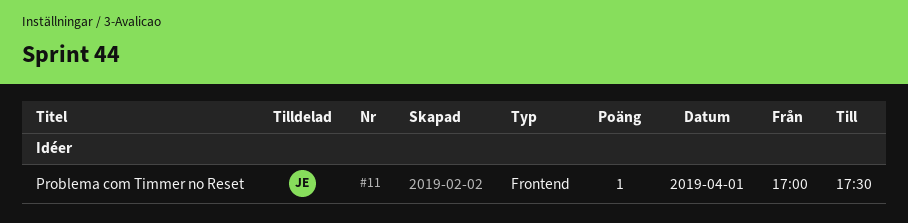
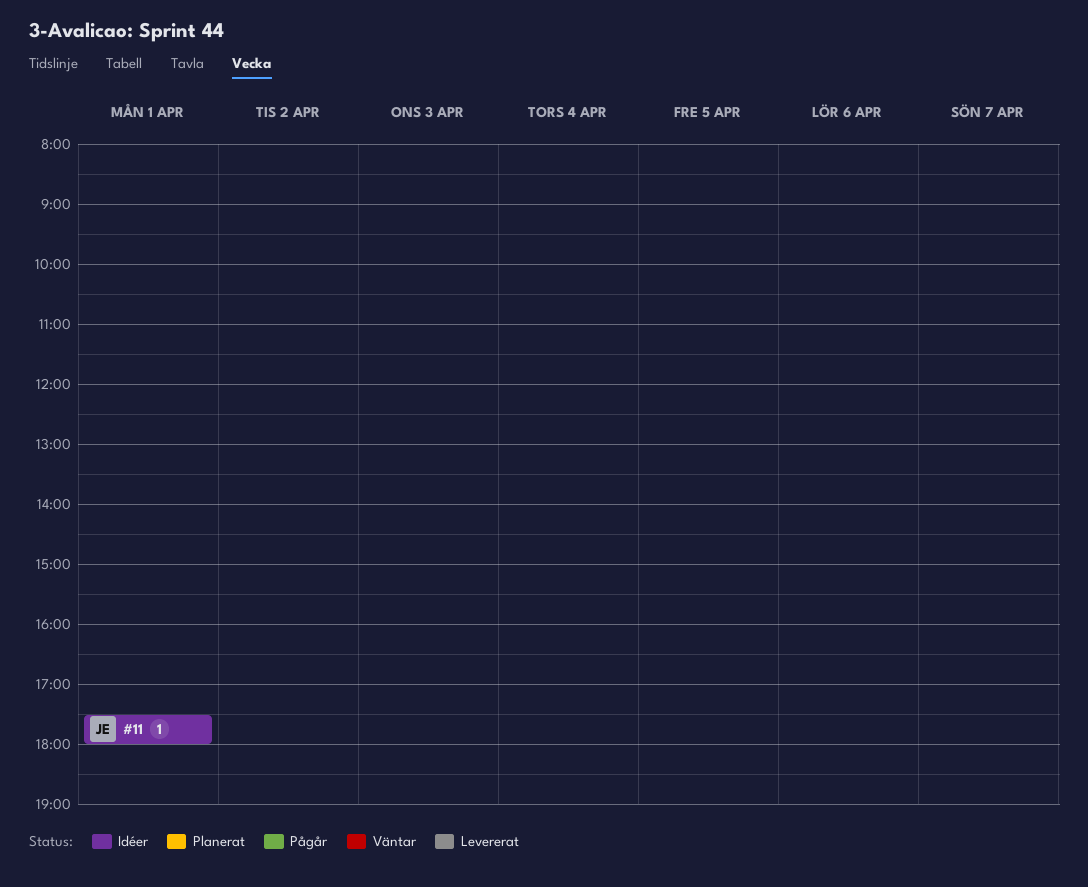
#11, begins: 17:00 -> 17:30
#11, ends: 17:30 -> 18:00

